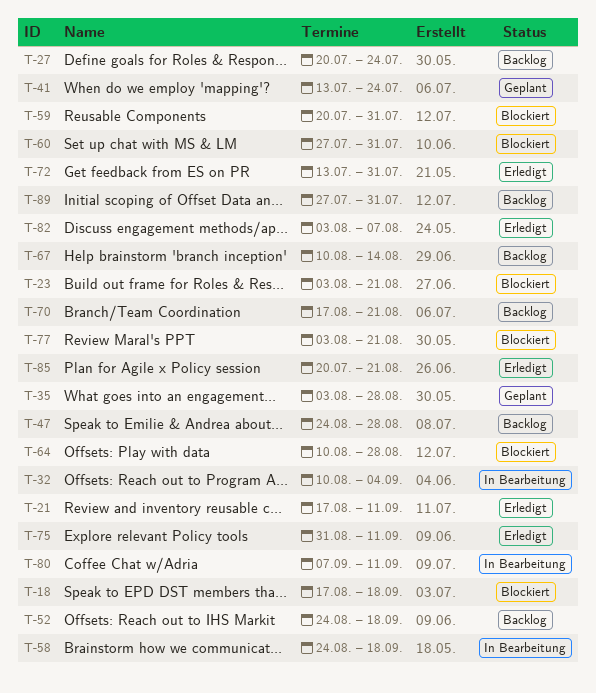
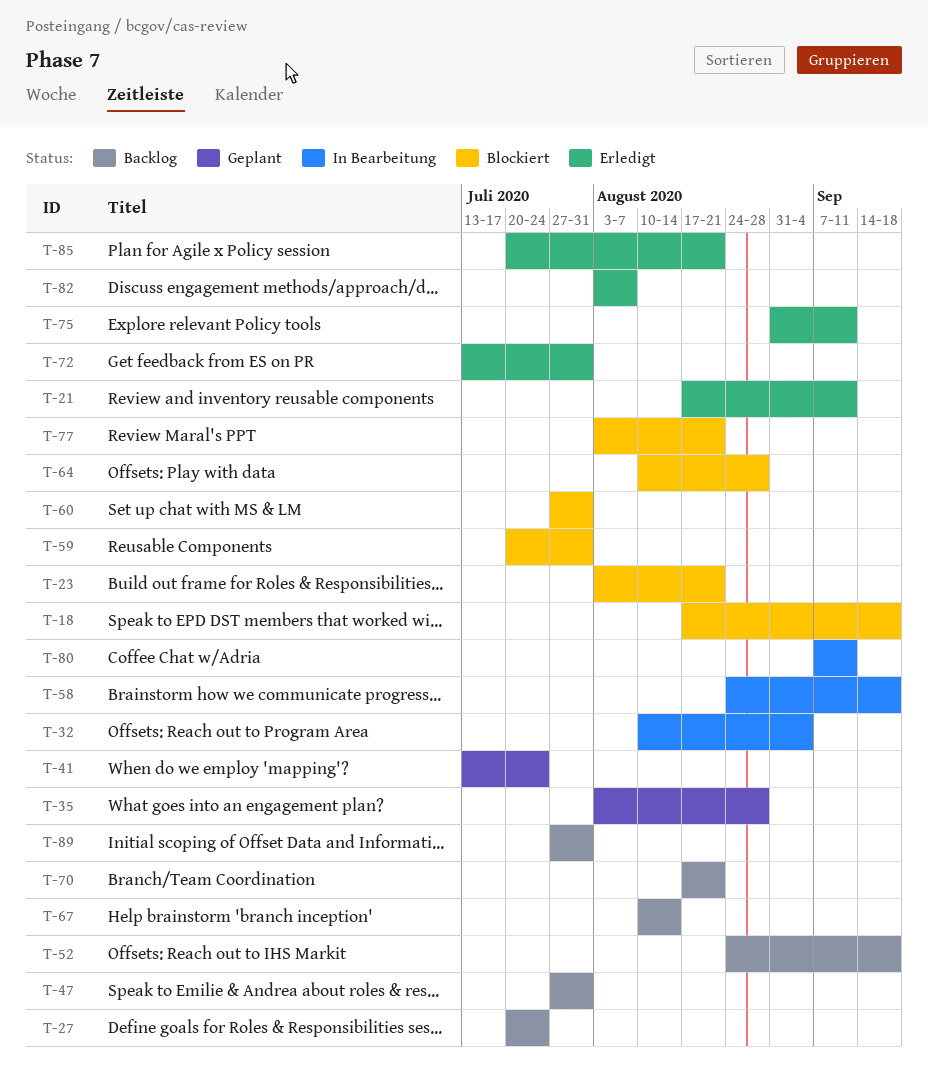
T-47, start: Aug 24 -> Jul 27
T-47, due: Aug 28 -> Jul 31

